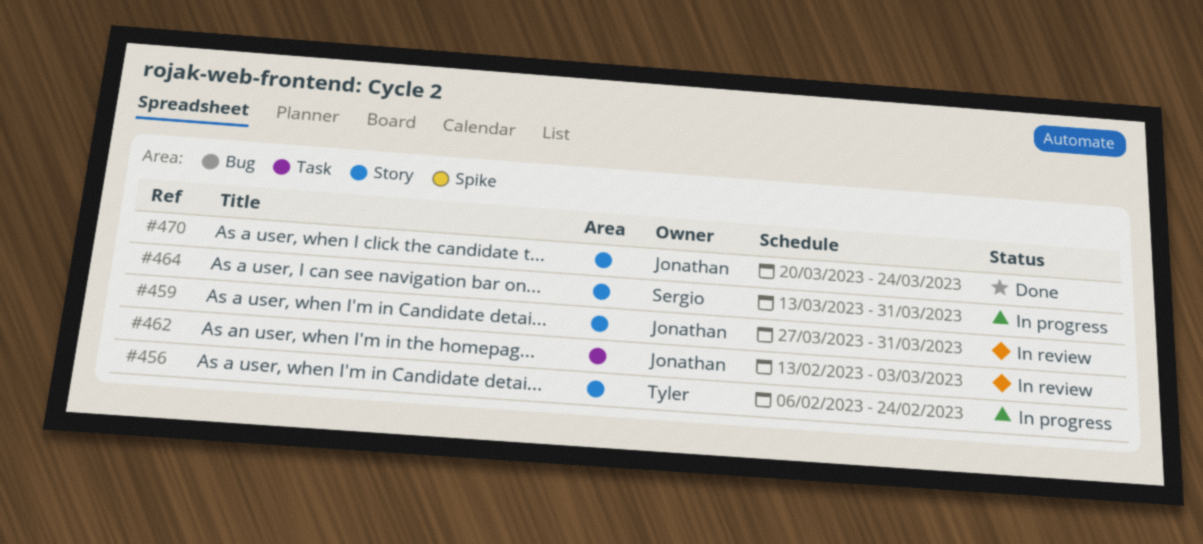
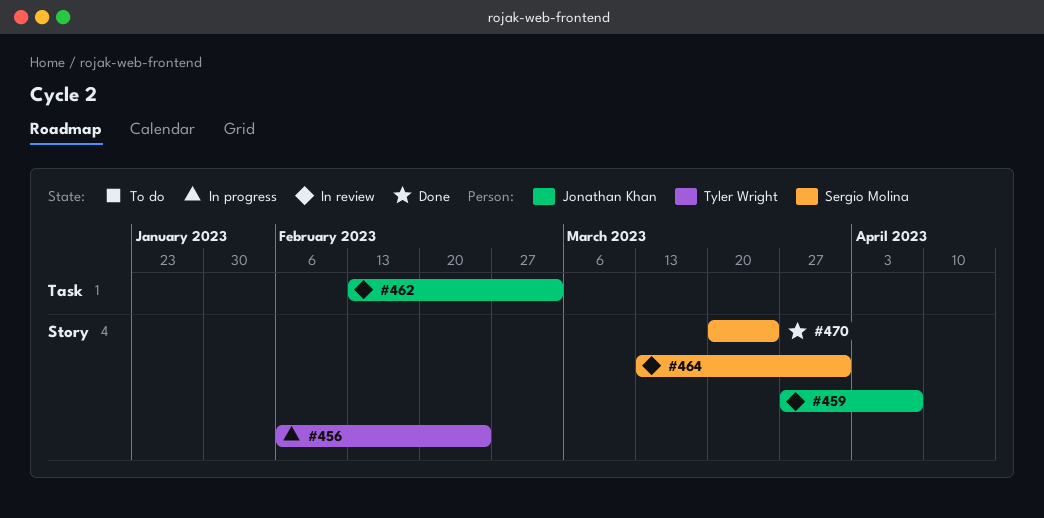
#459, due: Mar 31 -> Apr 7
#464, status: In progress -> In review
#470, owner: Jonathan Khan -> Sergio Molina

